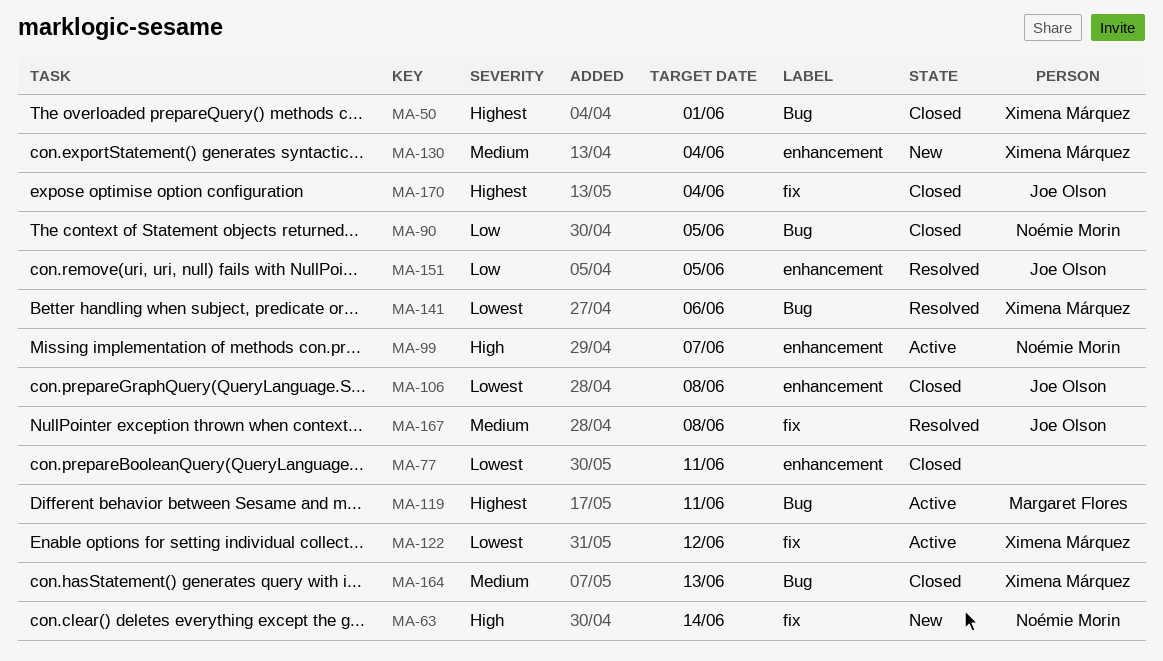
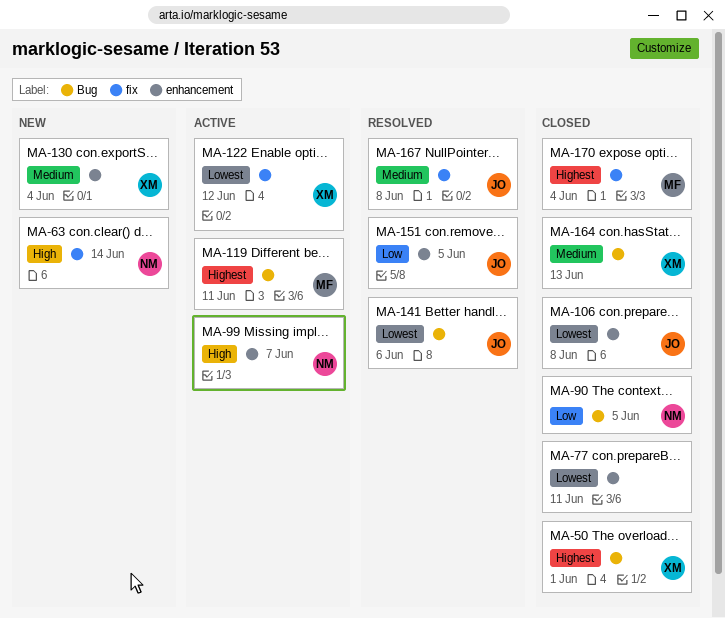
MA-141, owner: Ximena Márquez -> Joe Olson
MA-170, owner: Joe Olson -> Margaret Flores

